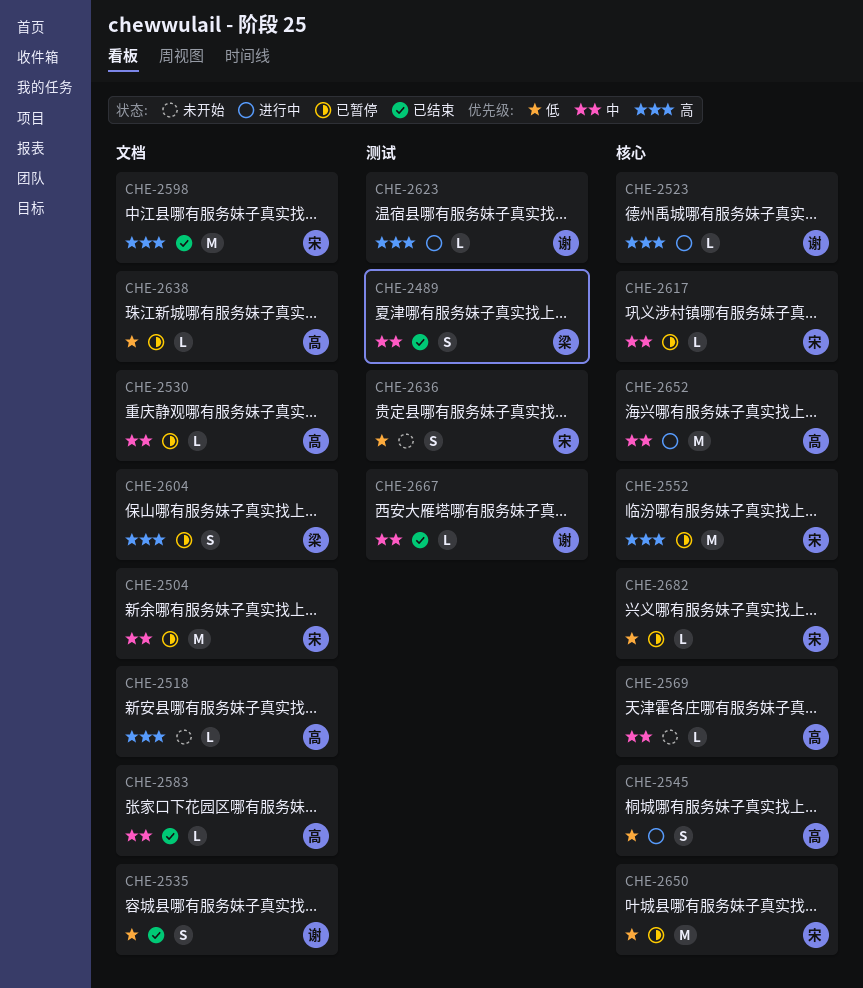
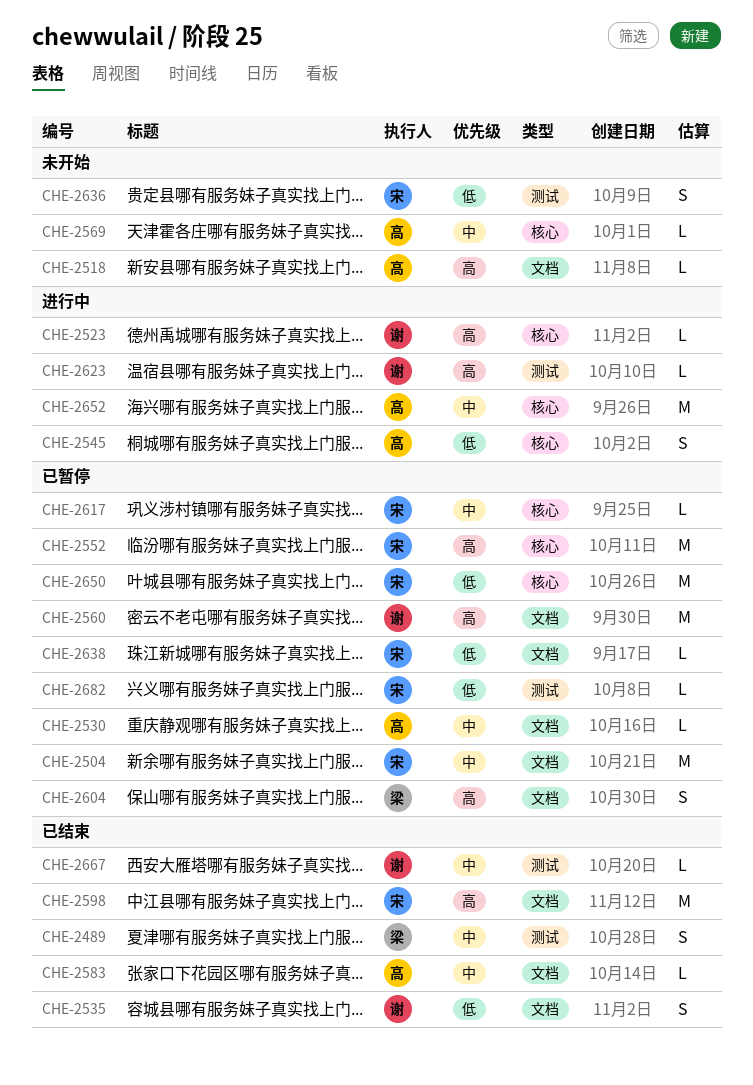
CHE-2560: none -> present
CHE-2638, owner: 高 -> 宋
CHE-2682, label: 核心 -> 测试

